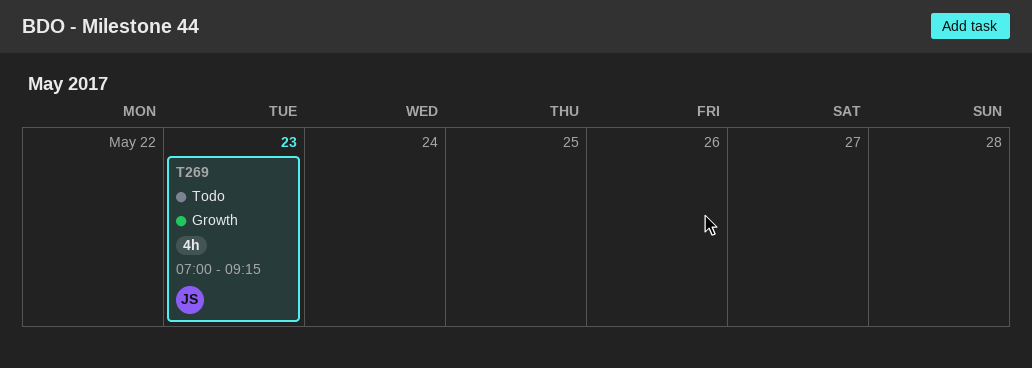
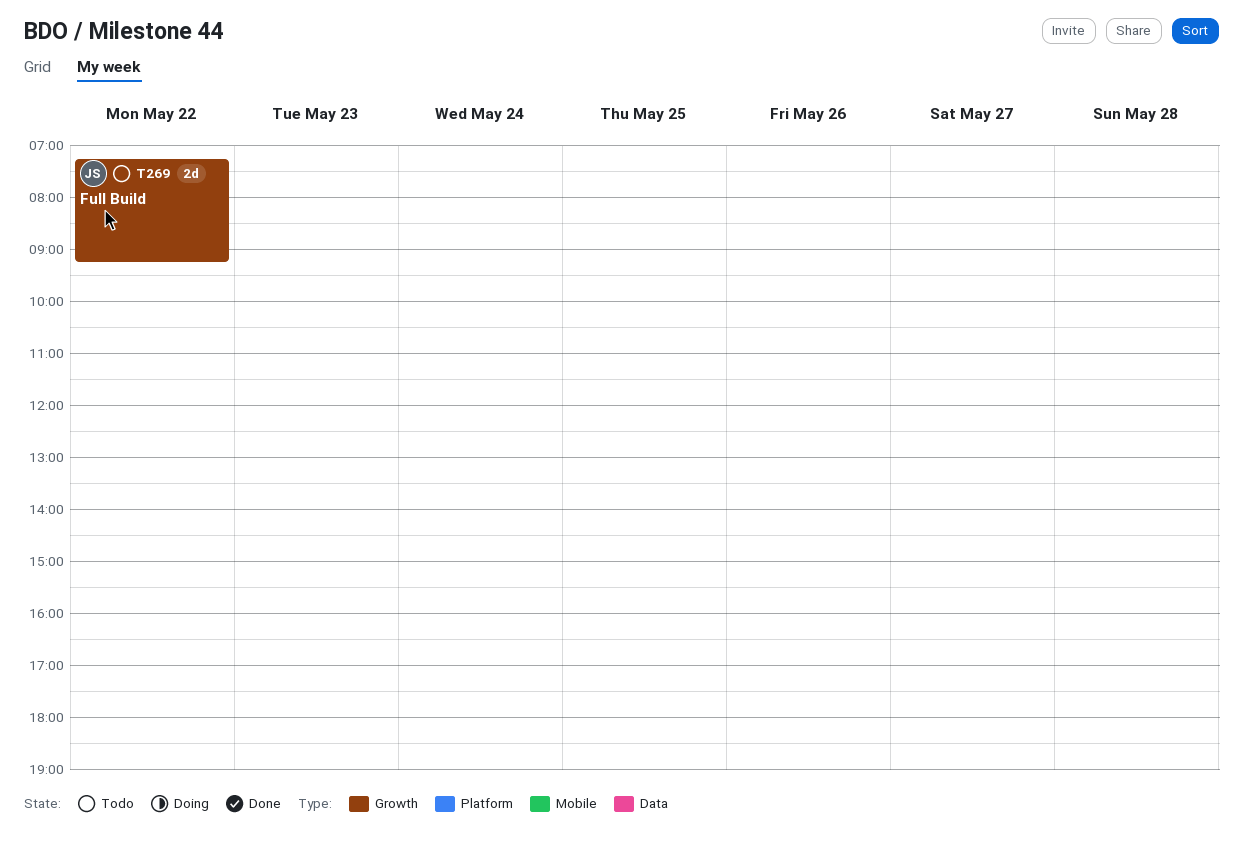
T269, estimate: 4h -> 2d
T269, day: May 23 -> May 22
T269, begins: 07:00 -> 07:15

